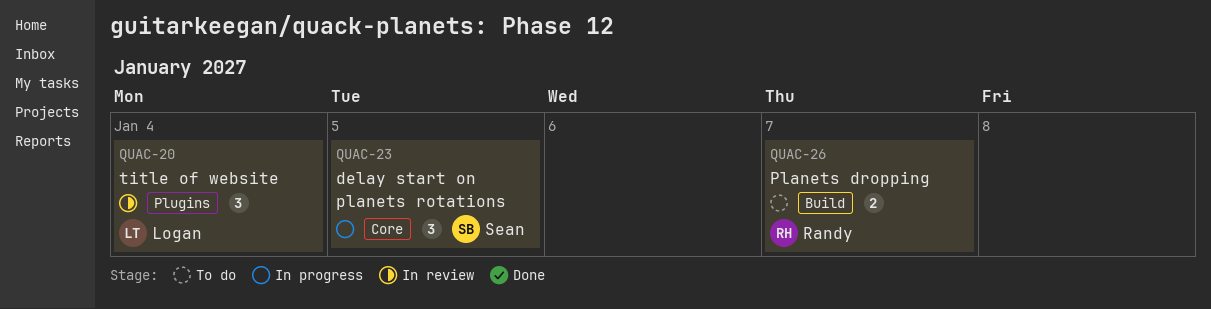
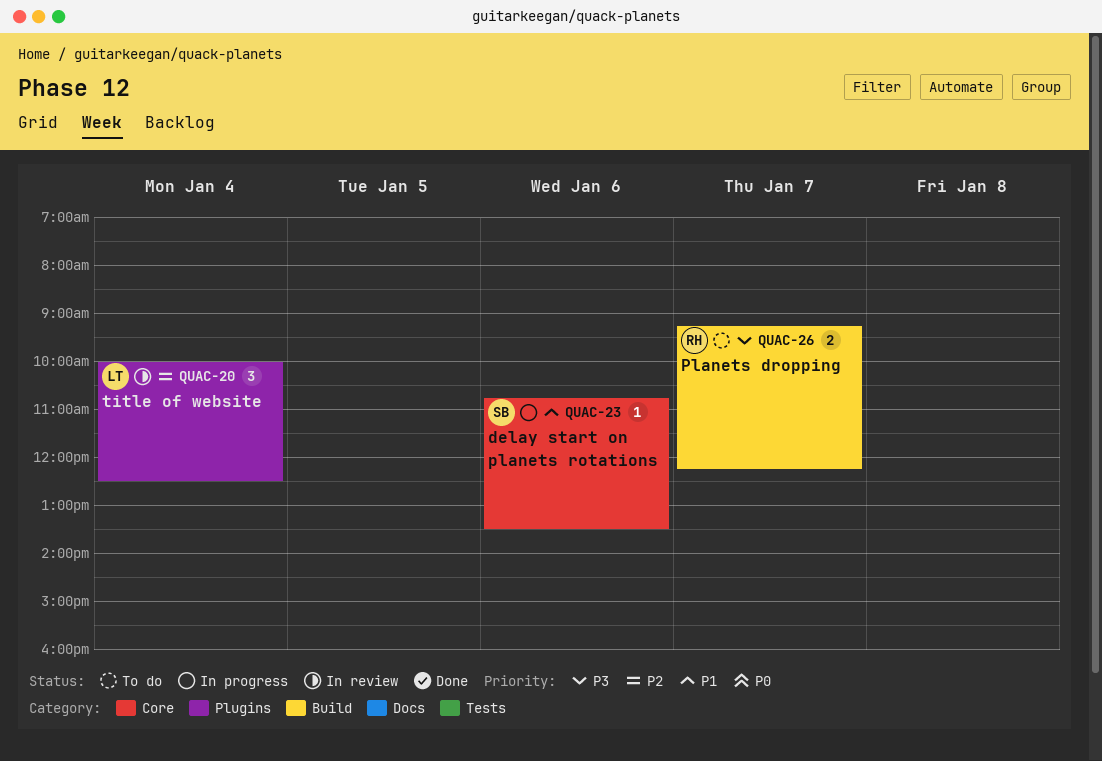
QUAC-23, estimate: 3 -> 1
QUAC-23, day: Jan 5 -> Jan 6

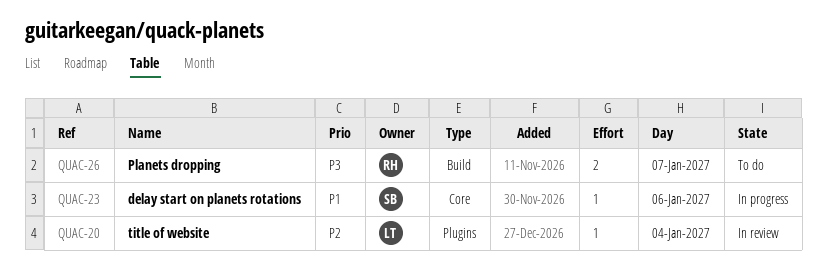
QUAC-20, estimate: 3 -> 1

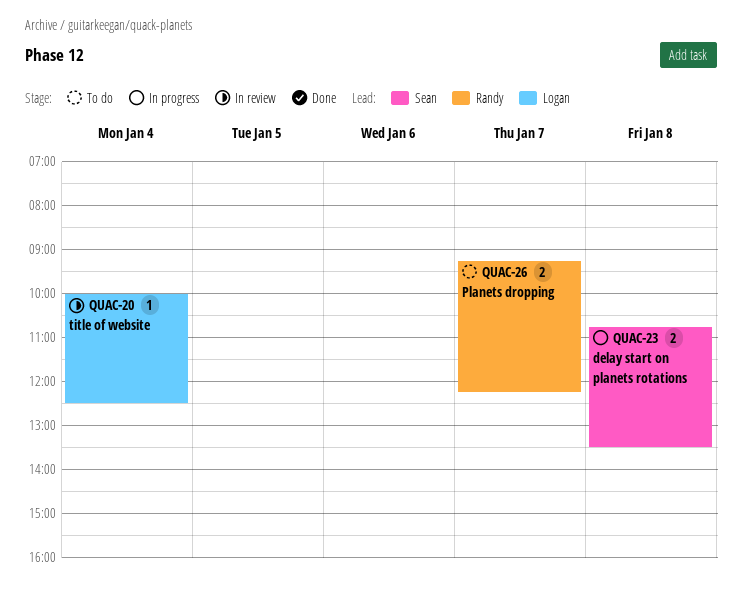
QUAC-23, estimate: 1 -> 2
QUAC-23, day: Jan 6 -> Jan 8

